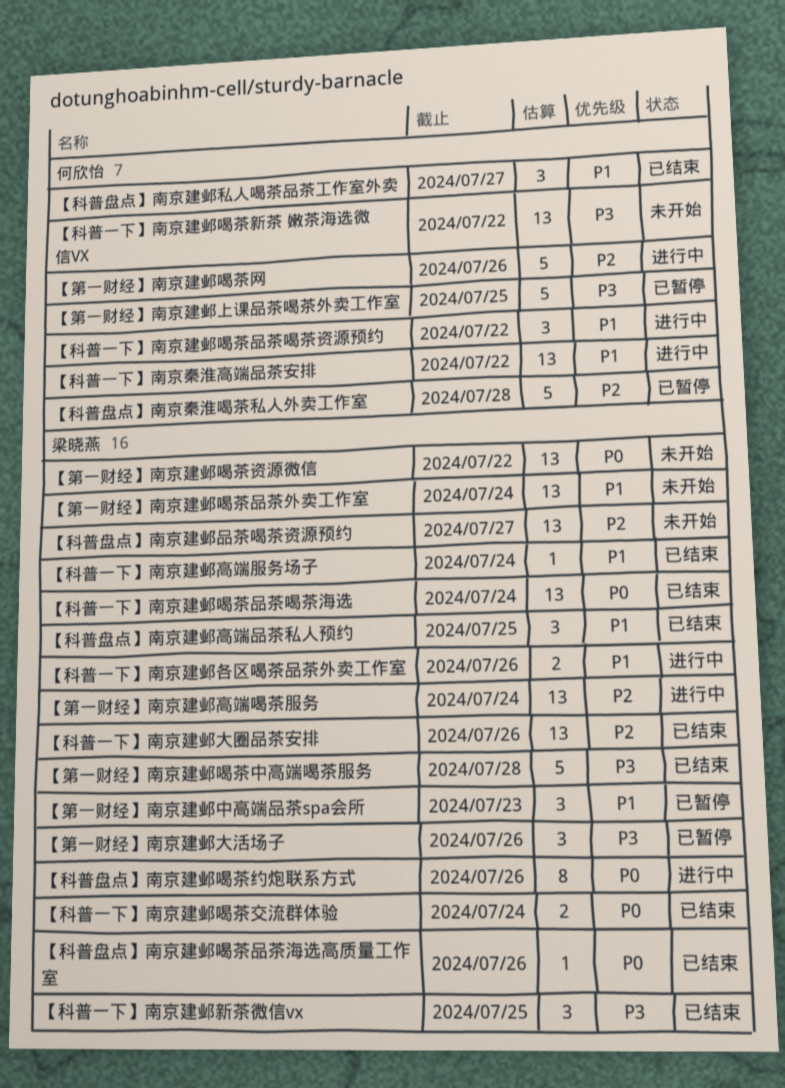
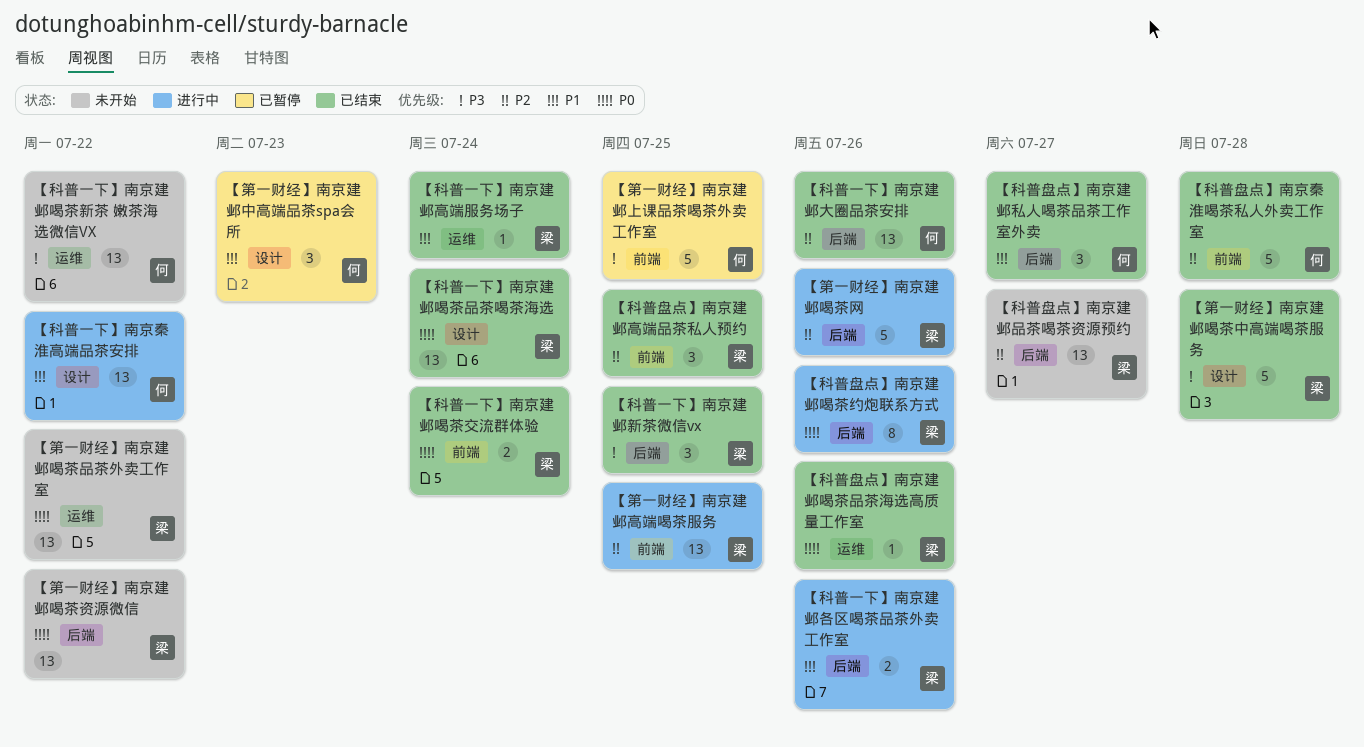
【科普一下】南京建邺喝茶品茶喝茶资源预约: present -> none
【科普一下】南京建邺大圈品茶安排, owner: 梁晓燕 -> 何欣怡
【科普盘点】南京建邺高端品茶私人预约, priority: P1 -> P2
【科普盘点】南京秦淮喝茶私人外卖工作室, status: 已暂停 -> 已结束
【第一财经】南京建邺中高端品茶spa会所, owner: 梁晓燕 -> 何欣怡
【第一财经】南京建邺喝茶品茶外卖工作室, priority: P1 -> P0
【第一财经】南京建邺喝茶品茶外卖工作室, due: Jul 24 -> Jul 22
【第一财经】南京建邺喝茶网, owner: 何欣怡 -> 梁晓燕
【第一财经】南京建邺大活场子: present -> none
【第一财经】南京建邺高端喝茶服务, due: Jul 24 -> Jul 25

